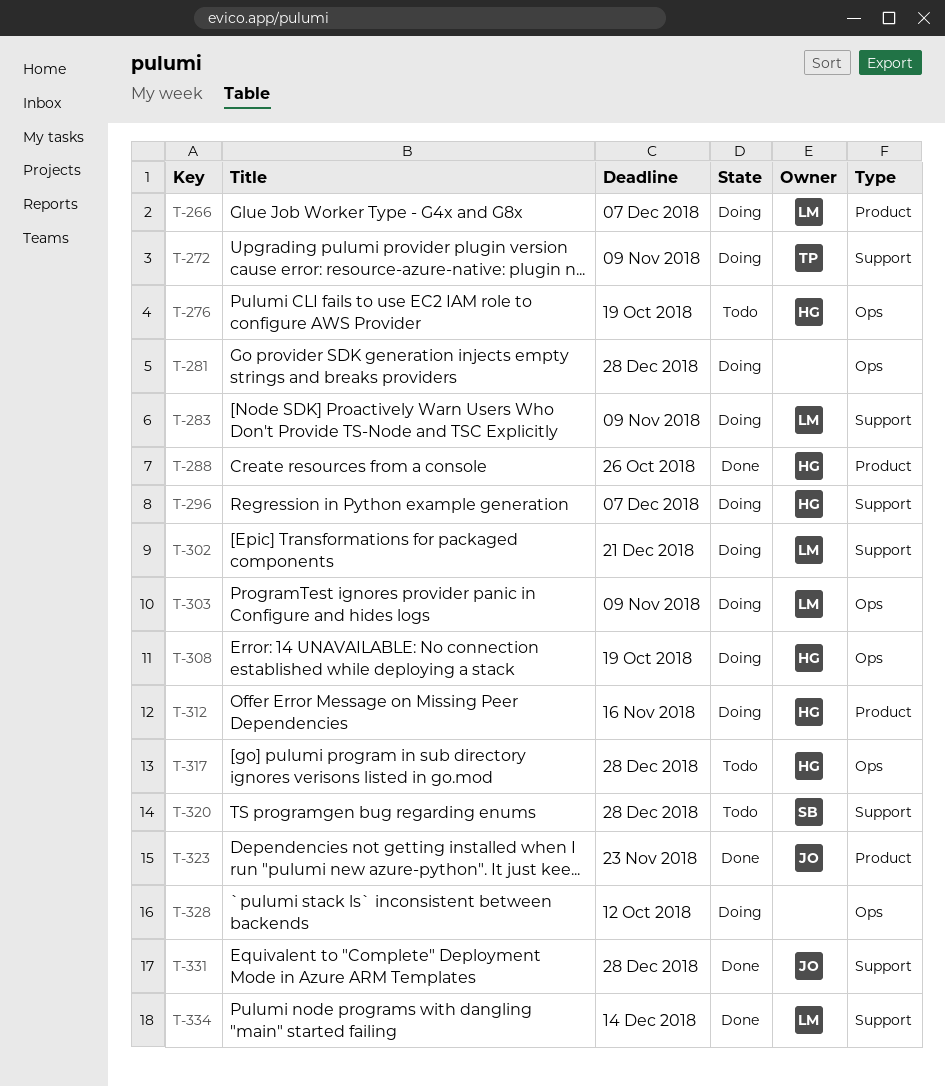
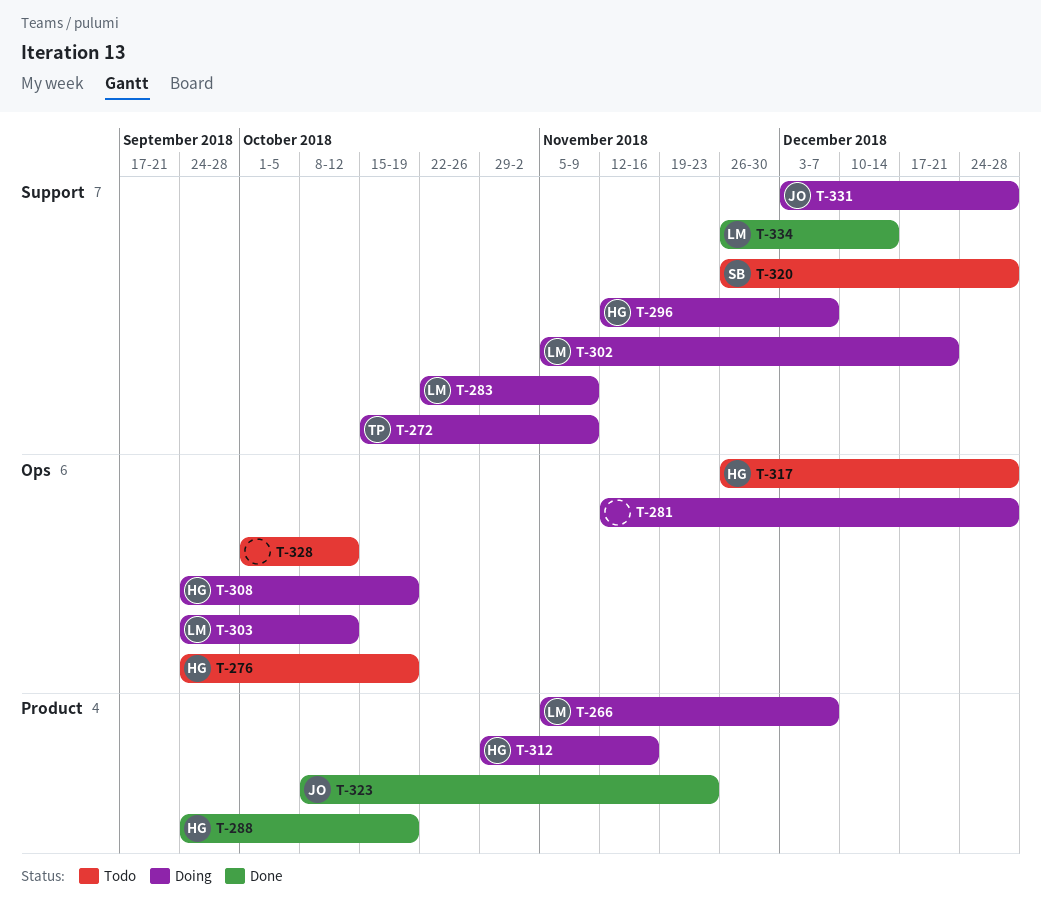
T-288, due: Oct 26 -> Oct 19
T-303, due: Nov 9 -> Oct 12
T-328, status: Doing -> Todo
T-331, status: Done -> Doing

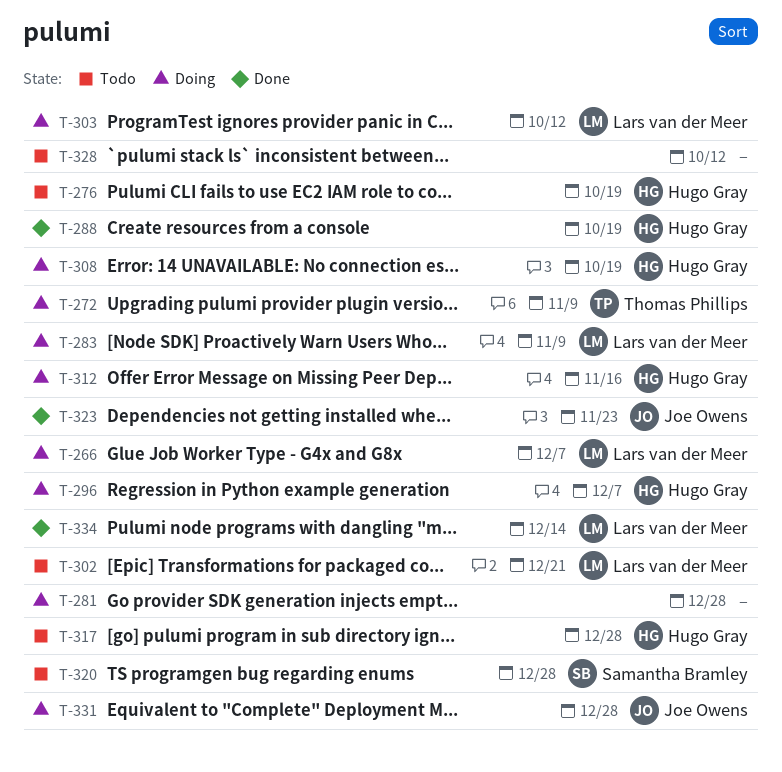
T-302, status: Doing -> Todo

